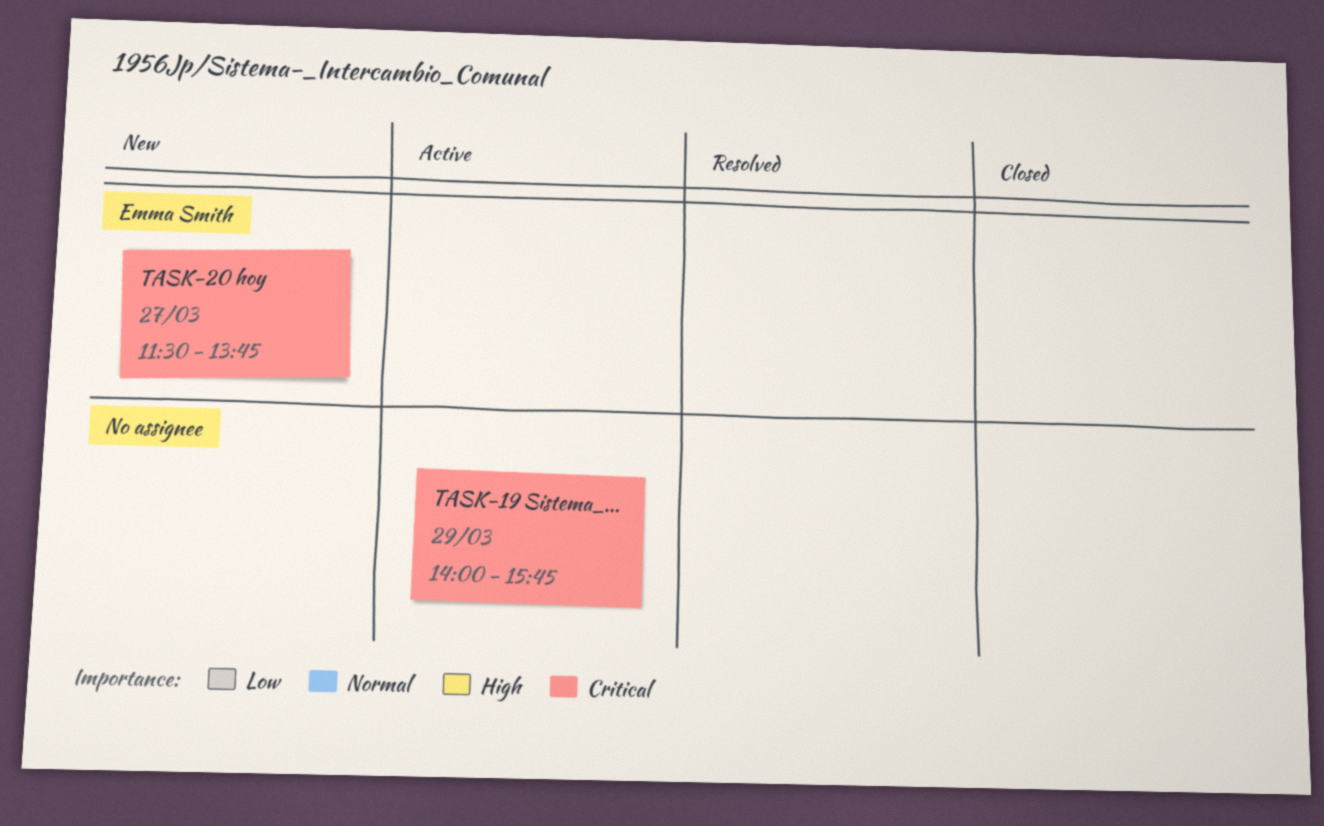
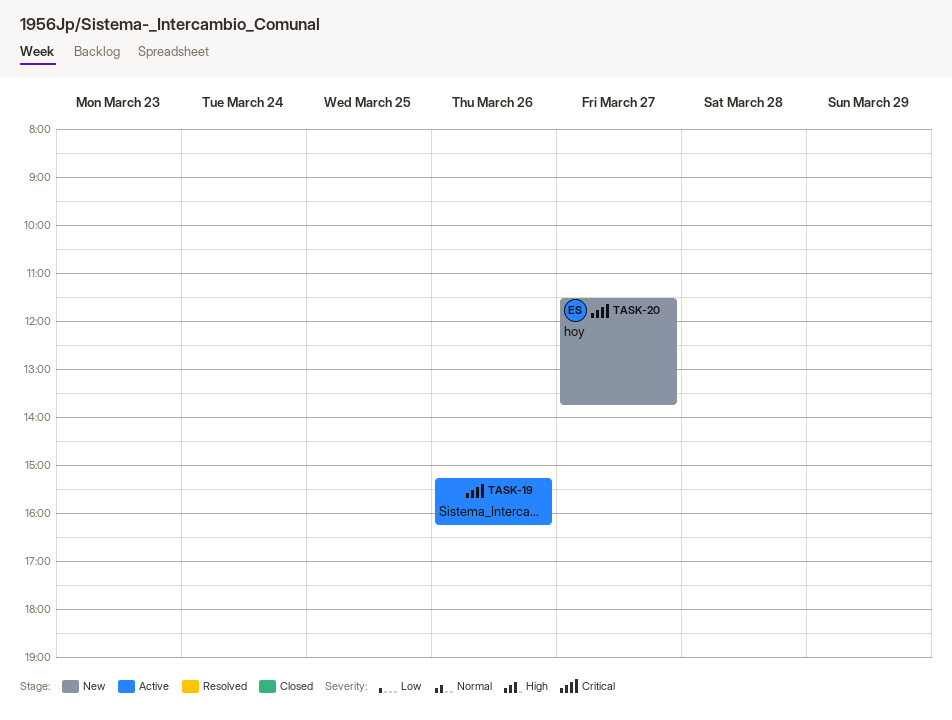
TASK-19, day: Mar 29 -> Mar 26
TASK-19, begins: 14:00 -> 15:15
TASK-19, ends: 15:45 -> 16:15

